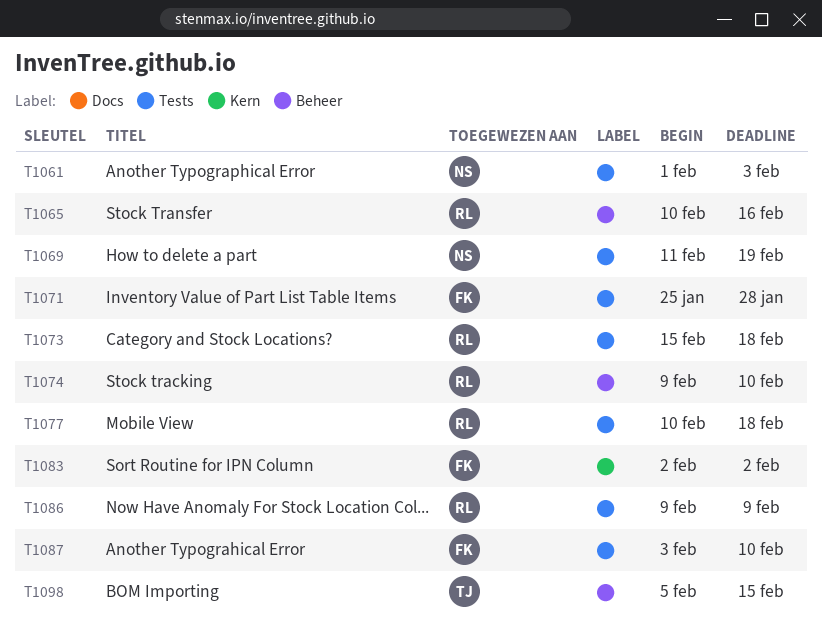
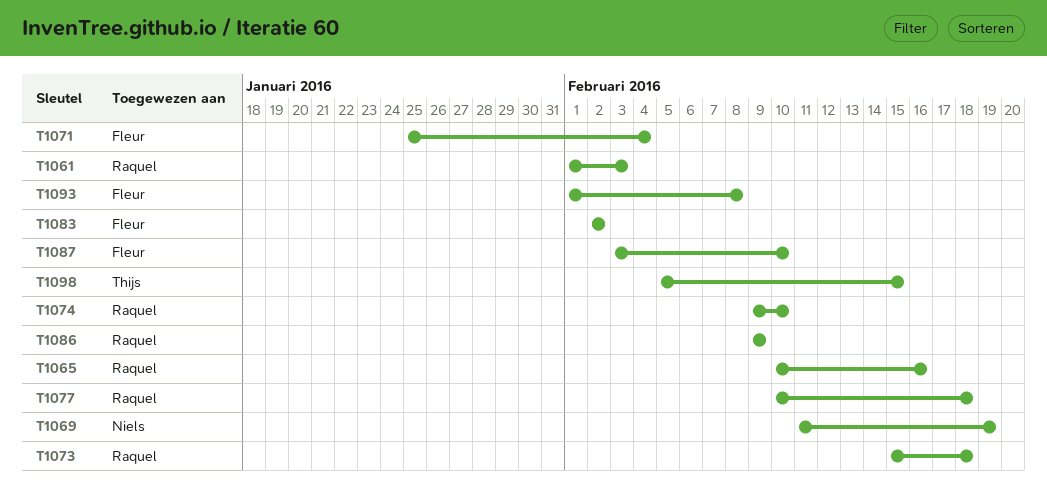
T1061, owner: Niels -> Raquel
T1071, due: Jan 28 -> Feb 4
T1093: none -> present

